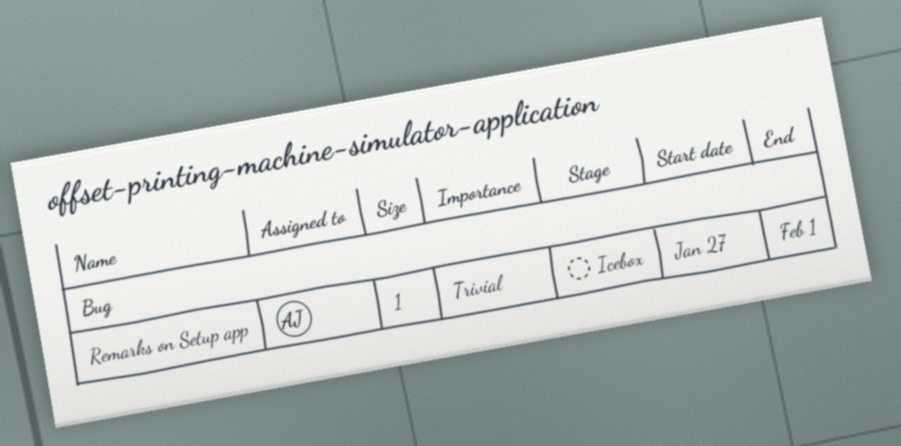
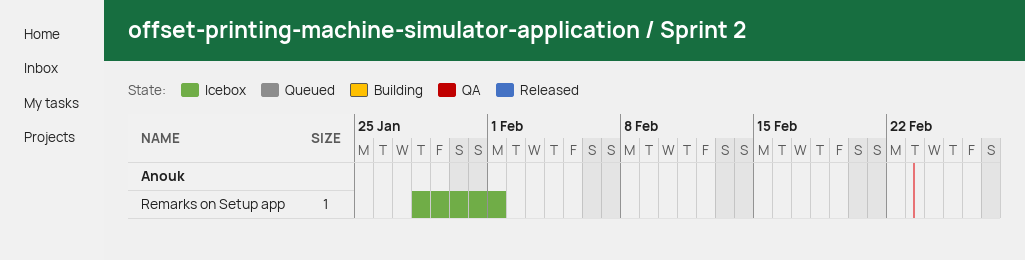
Remarks on Setup app, start: Jan 27 -> Jan 28

